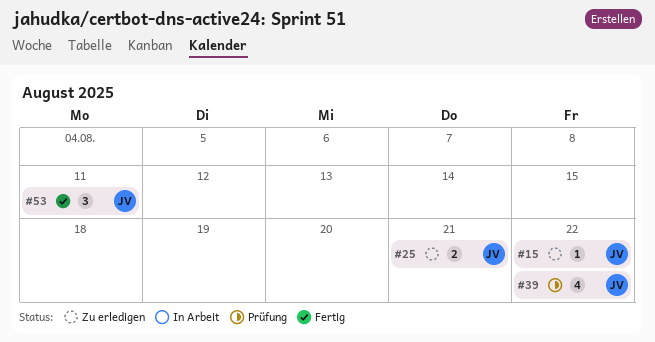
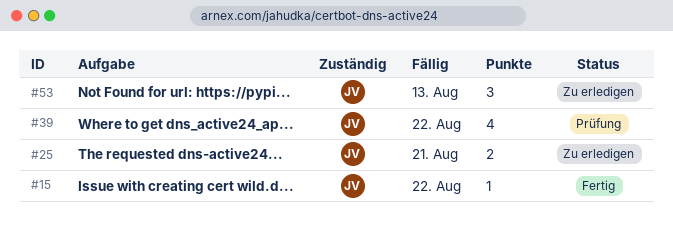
#15, status: Zu erledigen -> Fertig
#53, status: Fertig -> Zu erledigen
#53, due: Aug 11 -> Aug 13

